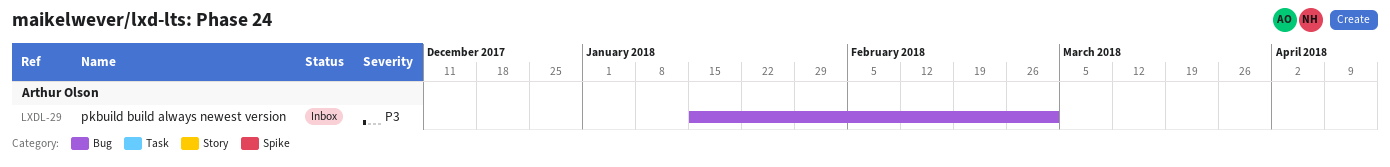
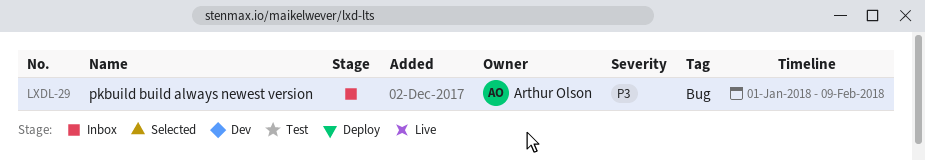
LXDL-29, start: Jan 15 -> Jan 1
LXDL-29, due: Mar 2 -> Feb 9

